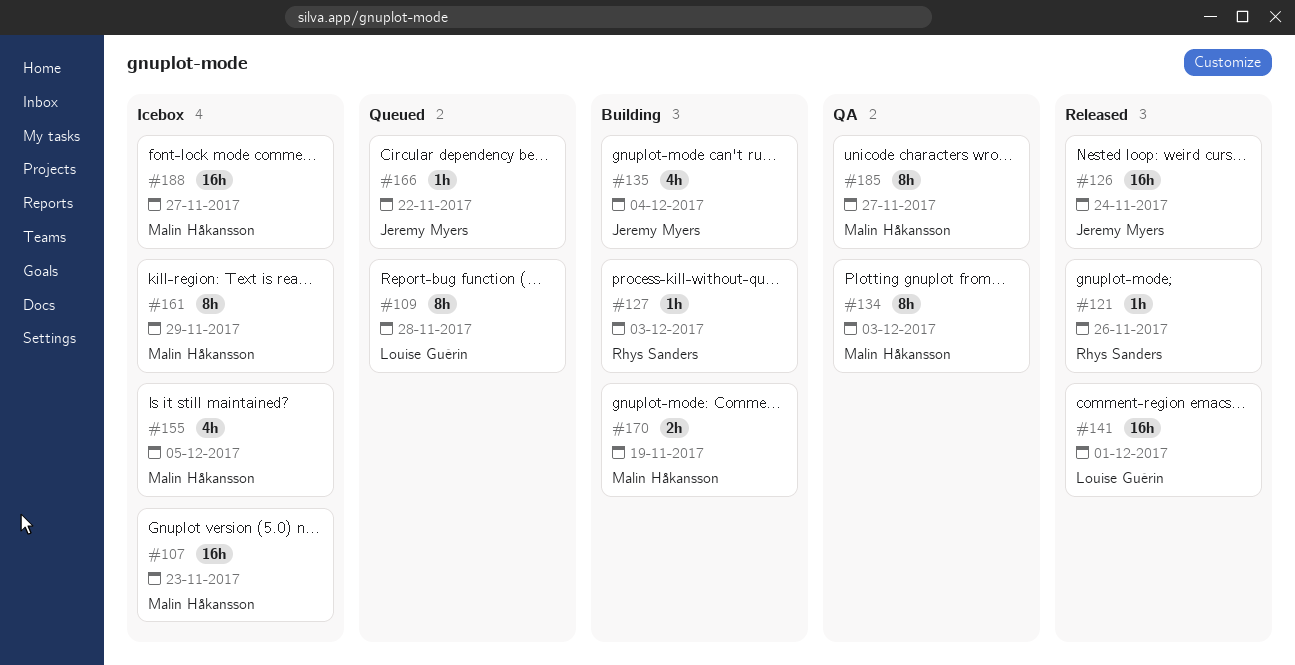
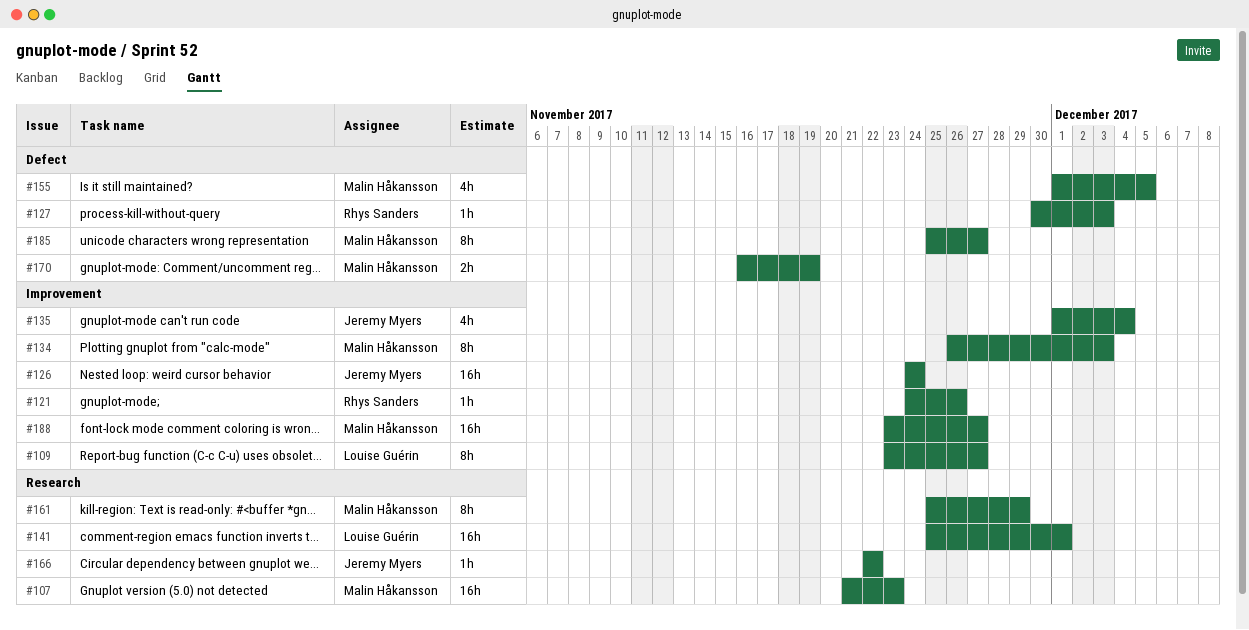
#109, due: Nov 28 -> Nov 27

